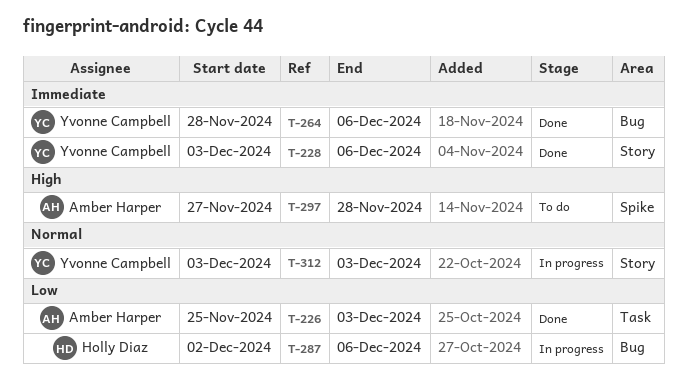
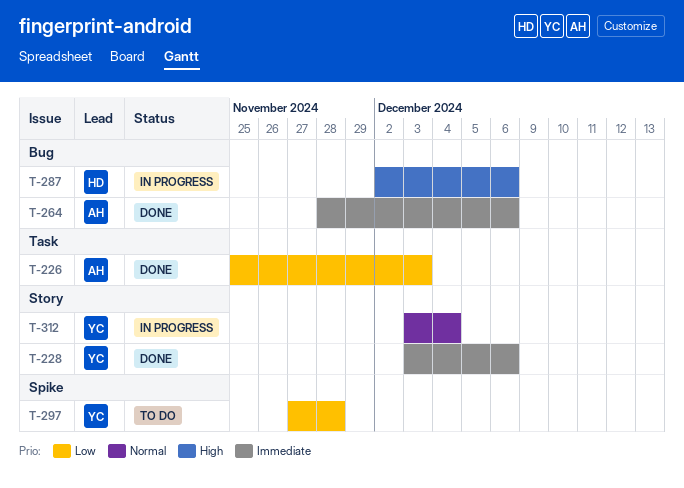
T-264, owner: Yvonne Campbell -> Amber Harper
T-287, priority: Low -> High
T-297, owner: Amber Harper -> Yvonne Campbell
T-297, priority: High -> Low
T-312, due: Dec 3 -> Dec 4

